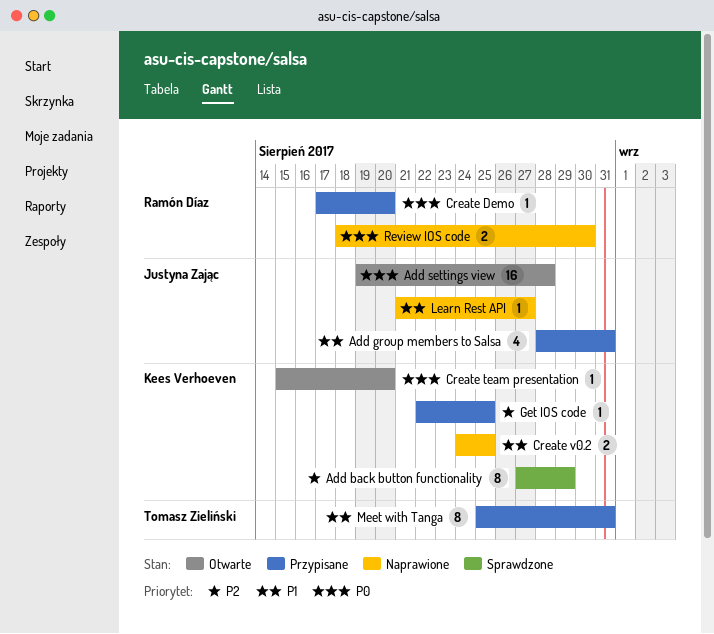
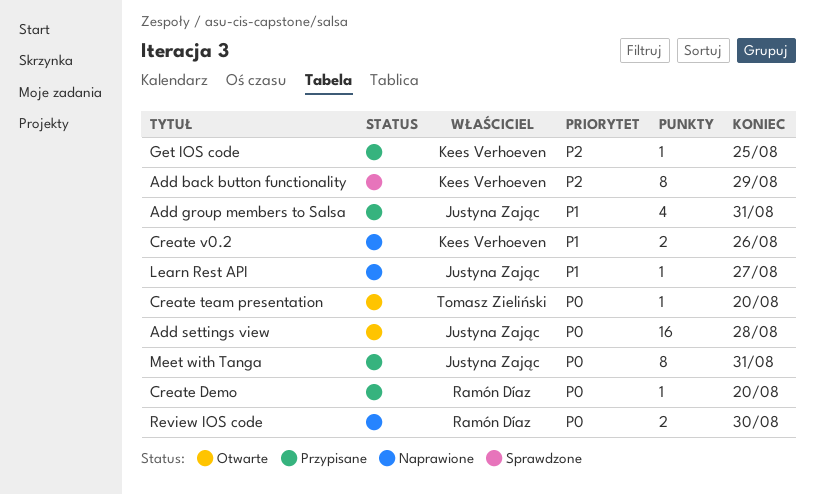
Create team presentation, owner: Kees Verhoeven -> Tomasz Zieliński
Create v0.2, due: Aug 25 -> Aug 26
Meet with Tanga, owner: Tomasz Zieliński -> Justyna Zając
Meet with Tanga, priority: P1 -> P0

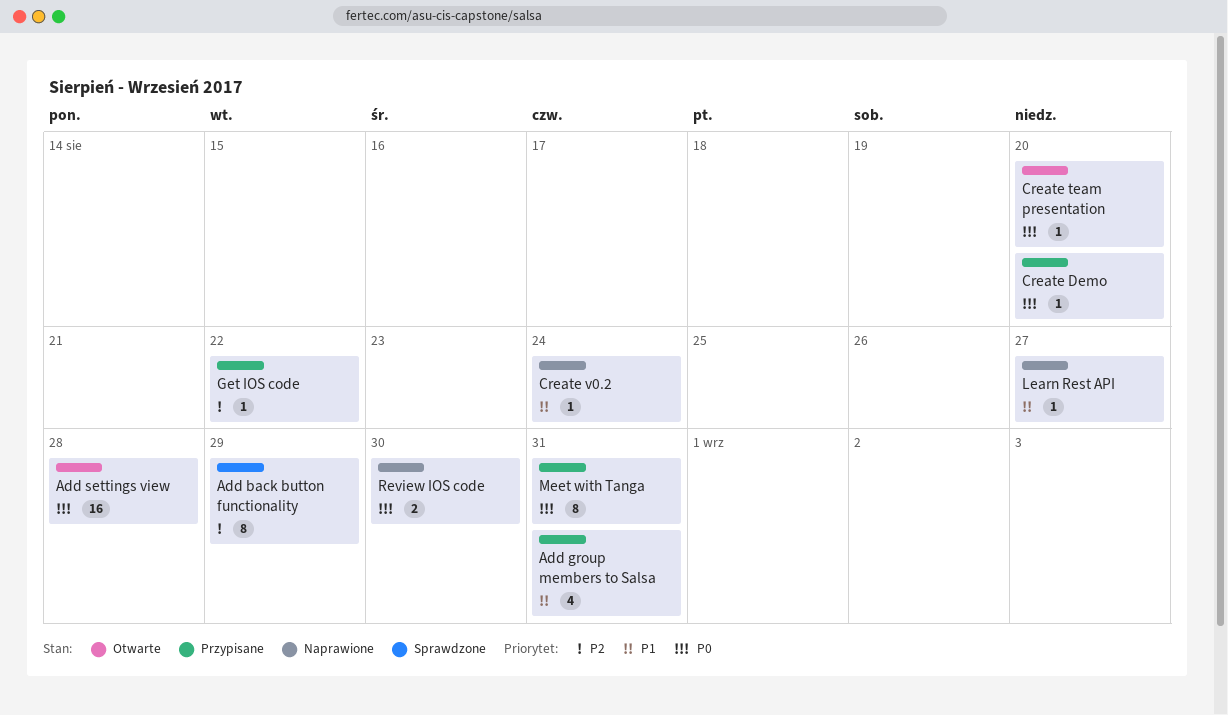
Create v0.2, estimate: 2 -> 1
Create v0.2, due: Aug 26 -> Aug 24
Get IOS code, due: Aug 25 -> Aug 22

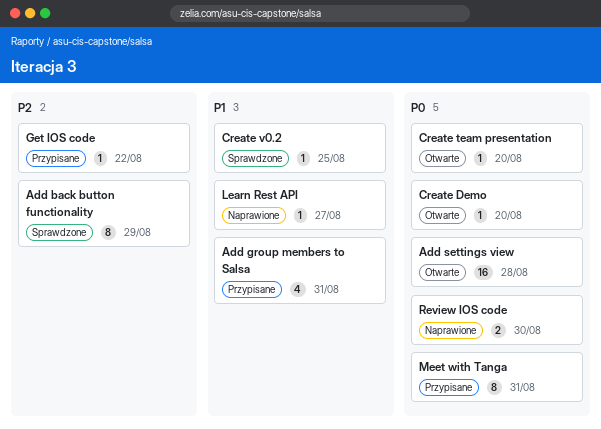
Create Demo, status: Przypisane -> Otwarte
Create v0.2, status: Naprawione -> Sprawdzone
Create v0.2, due: Aug 24 -> Aug 25

